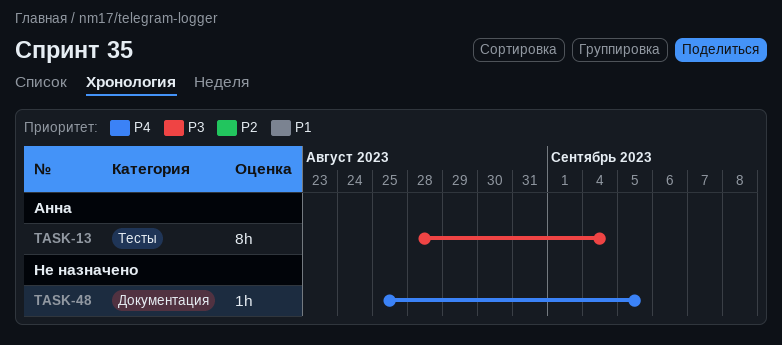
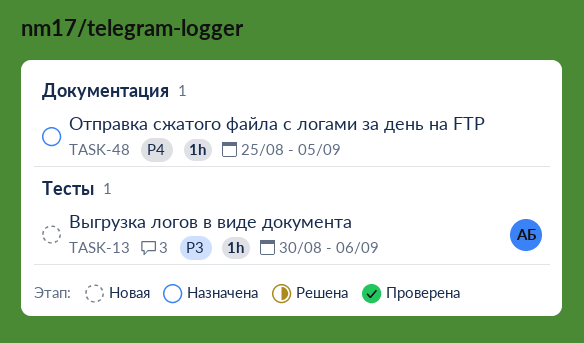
TASK-13, estimate: 8h -> 1h
TASK-13, start: Aug 28 -> Aug 30
TASK-13, due: Sep 4 -> Sep 6

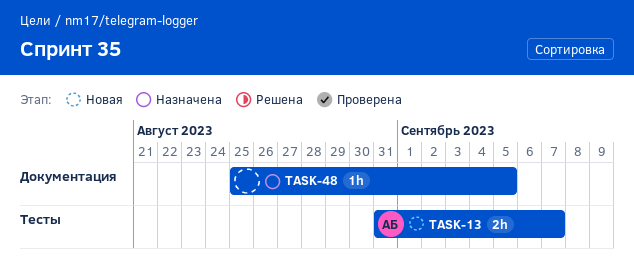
TASK-13, estimate: 1h -> 2h
TASK-13, start: Aug 30 -> Aug 31
TASK-13, due: Sep 6 -> Sep 7

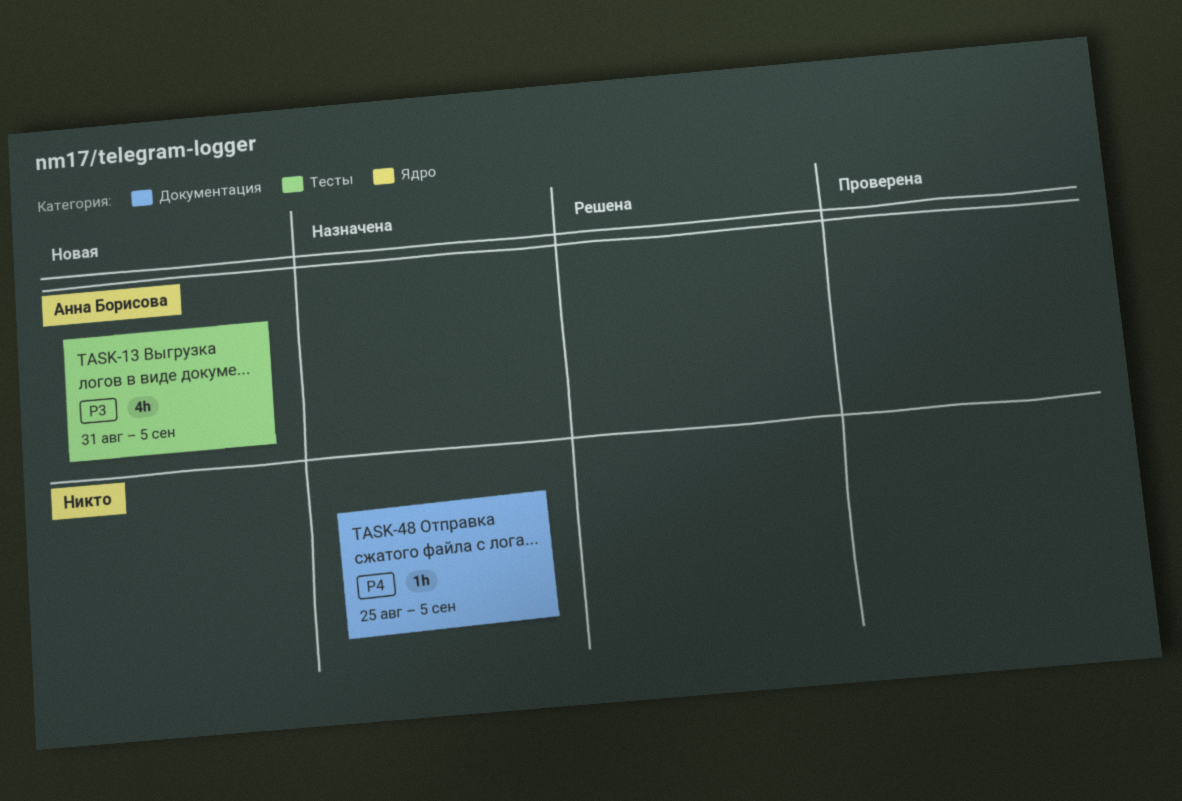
TASK-13, estimate: 2h -> 4h
TASK-13, due: Sep 7 -> Sep 5

